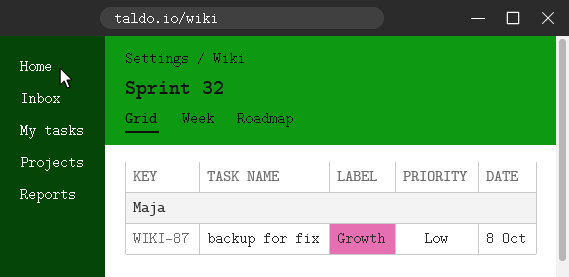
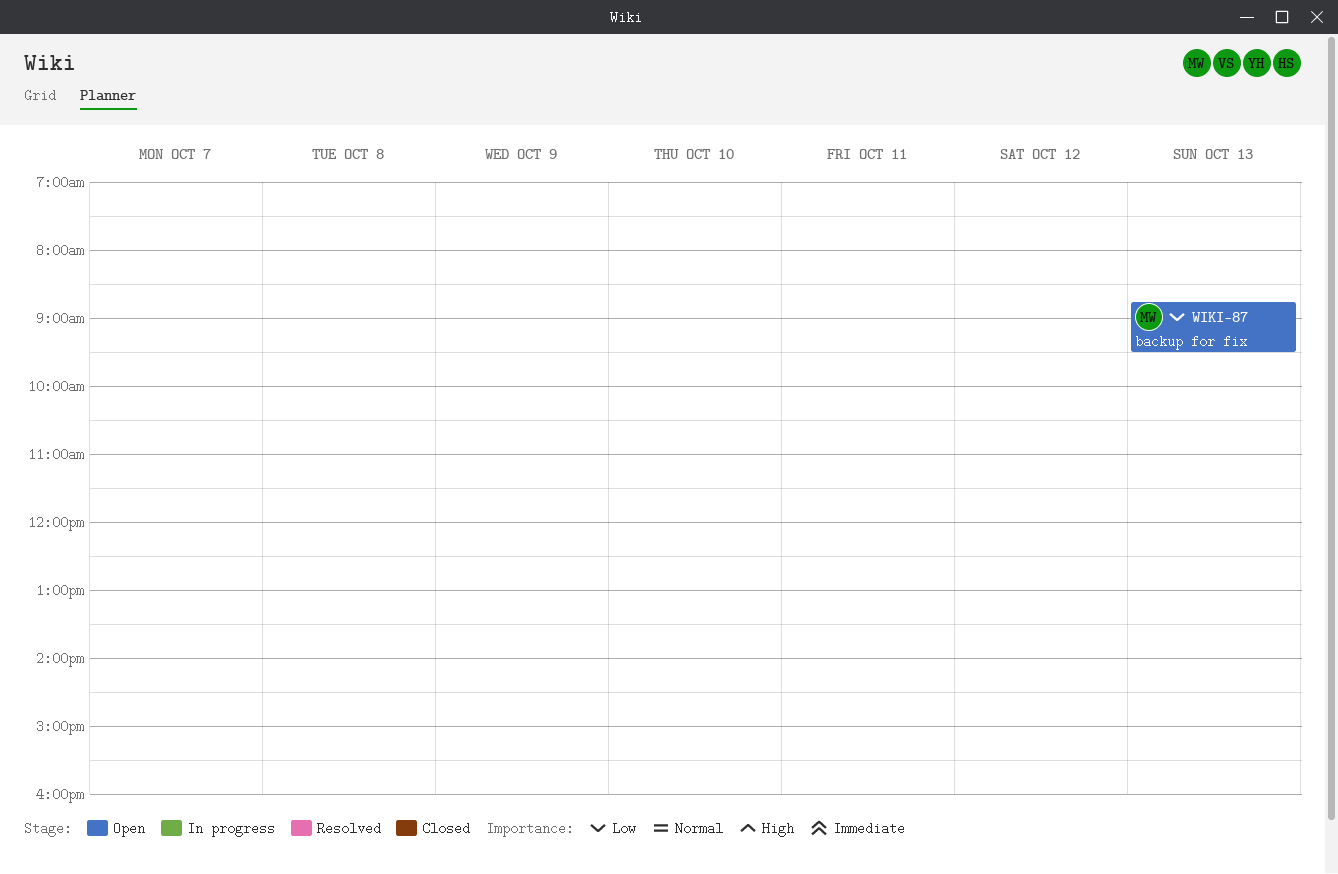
WIKI-87, day: Oct 8 -> Oct 13

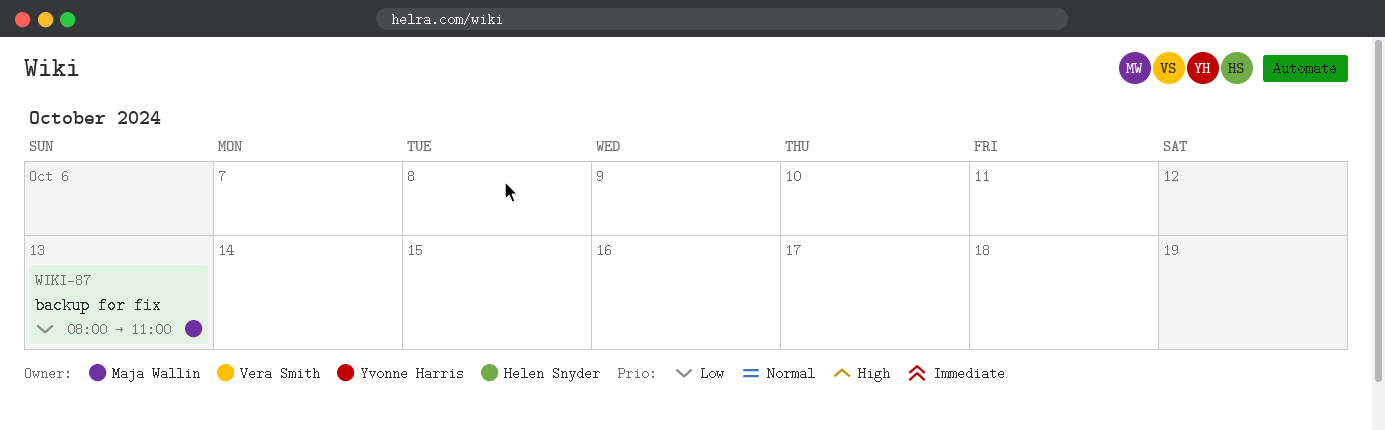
WIKI-87, begins: 08:45 -> 08:00
WIKI-87, ends: 09:30 -> 11:00

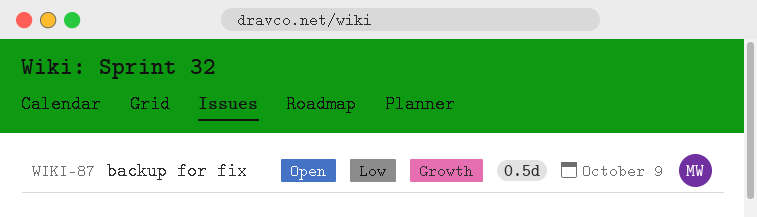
WIKI-87, day: Oct 13 -> Oct 9

